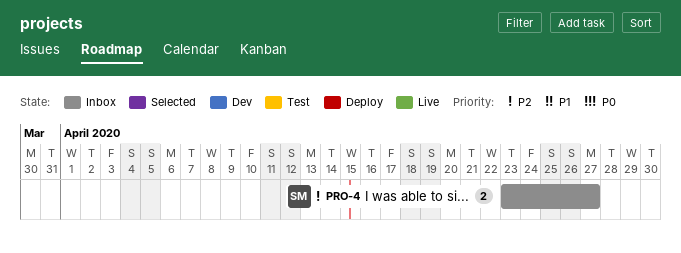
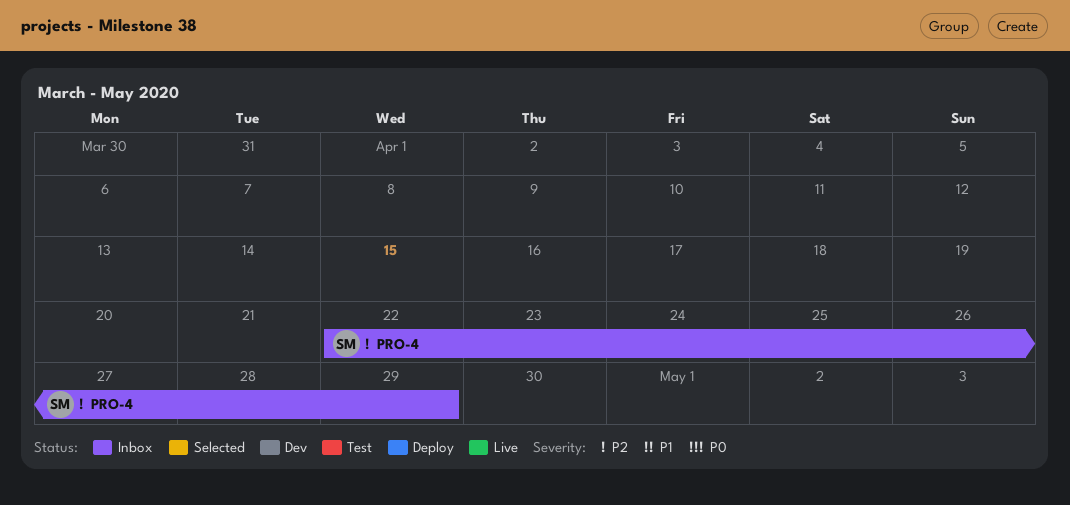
PRO-4, start: Apr 23 -> Apr 22
PRO-4, due: Apr 27 -> Apr 29

